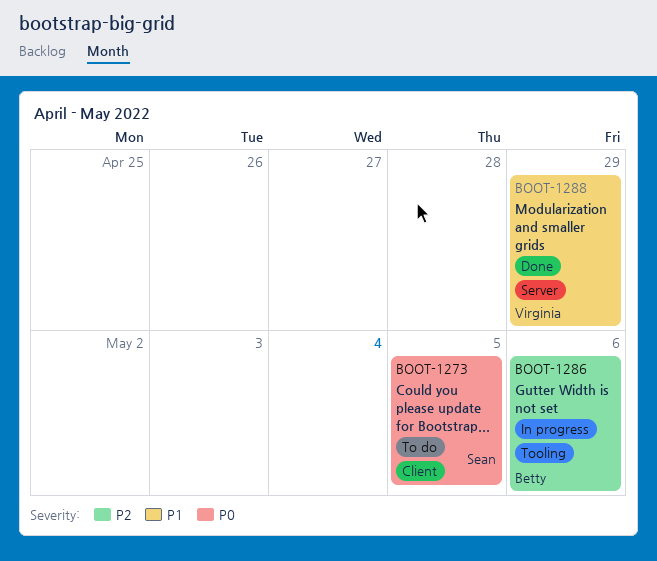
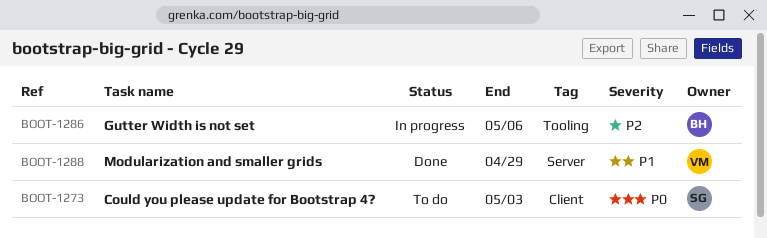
BOOT-1273, due: May 5 -> May 3

